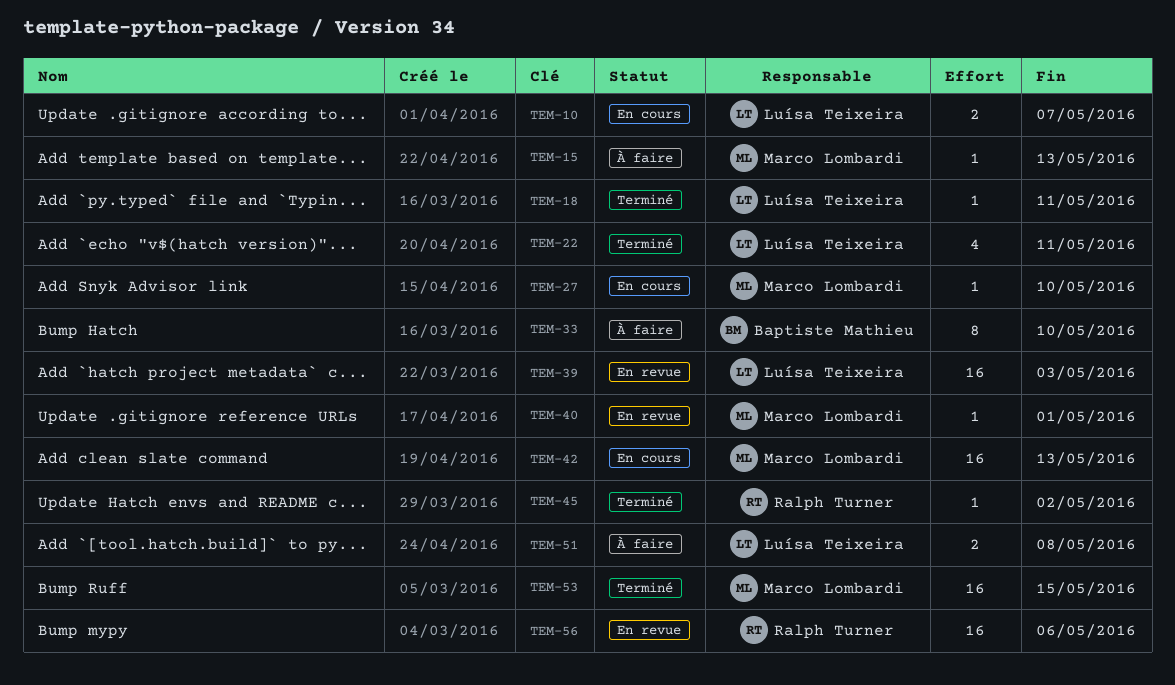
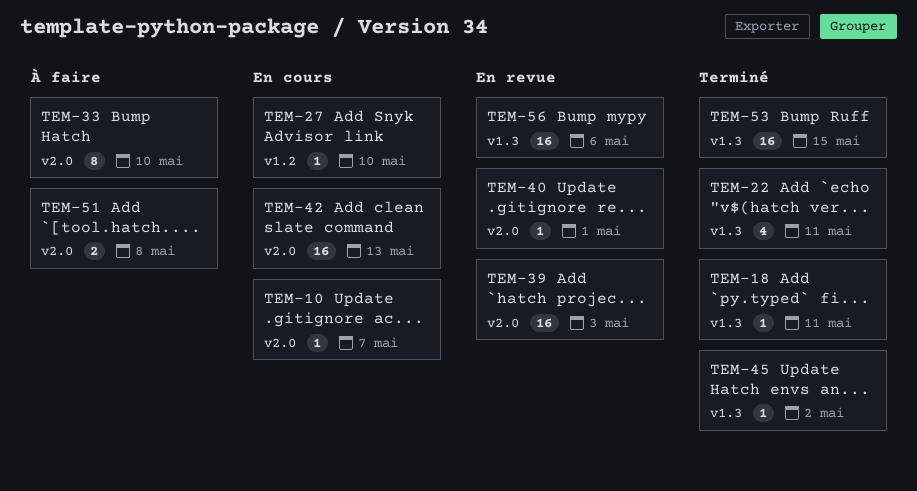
TEM-10, estimate: 2 -> 1
TEM-15: present -> none

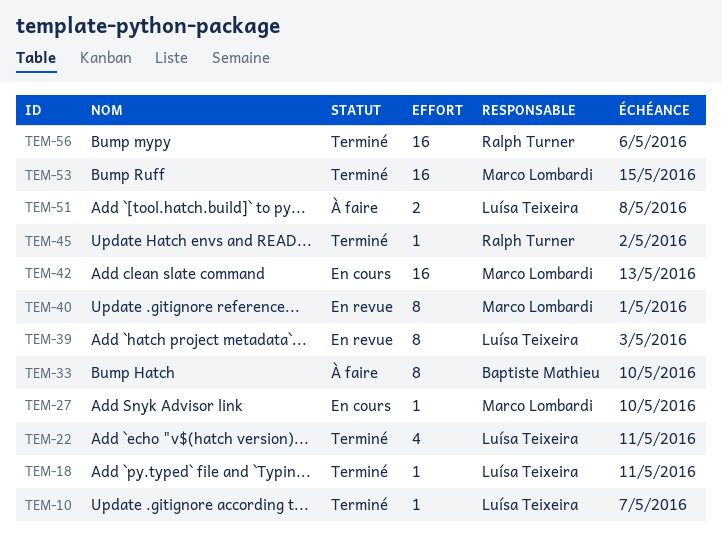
TEM-10, status: En cours -> Terminé
TEM-39, estimate: 16 -> 8
TEM-40, estimate: 1 -> 8
TEM-56, status: En revue -> Terminé

